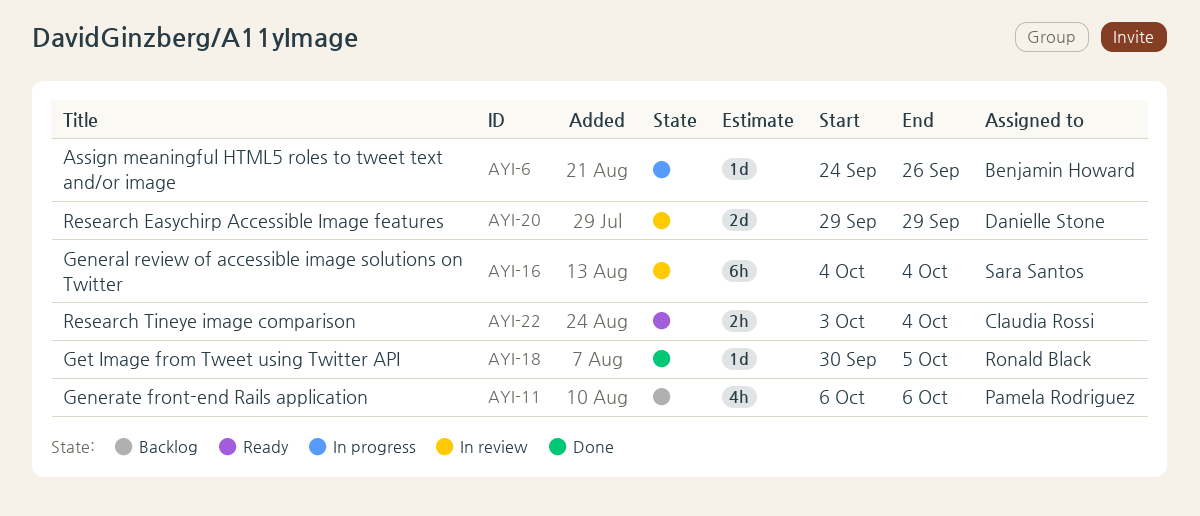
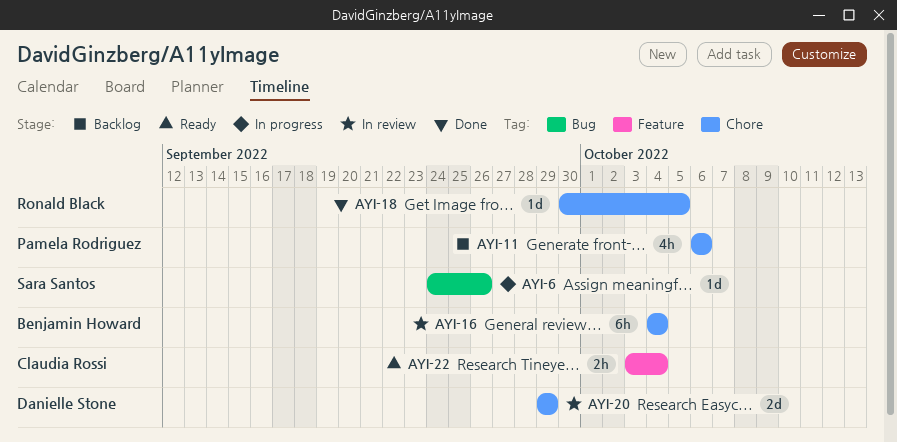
AYI-6, owner: Benjamin Howard -> Sara Santos
AYI-16, owner: Sara Santos -> Benjamin Howard

